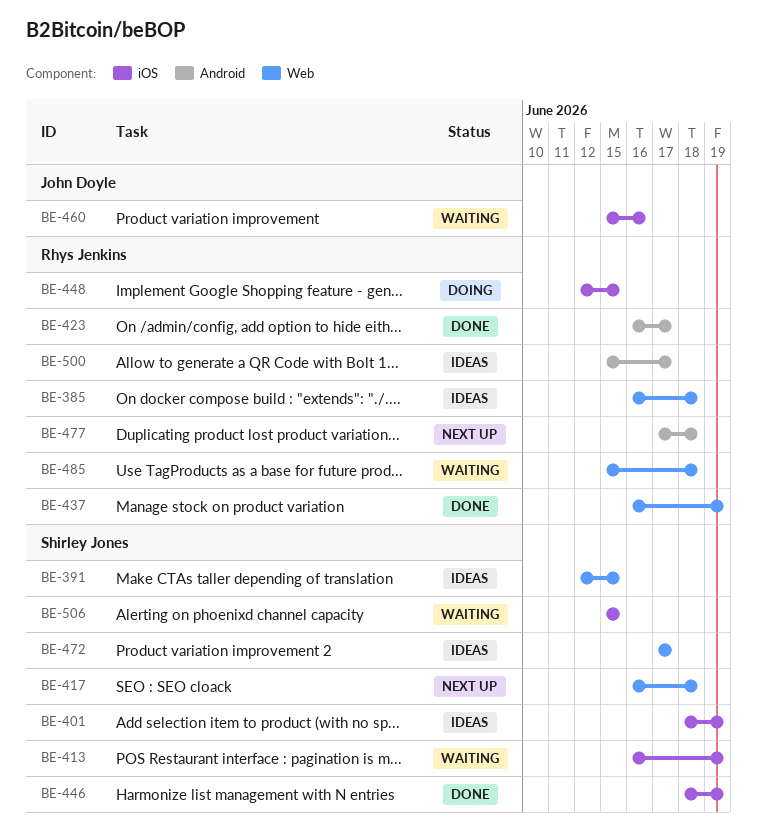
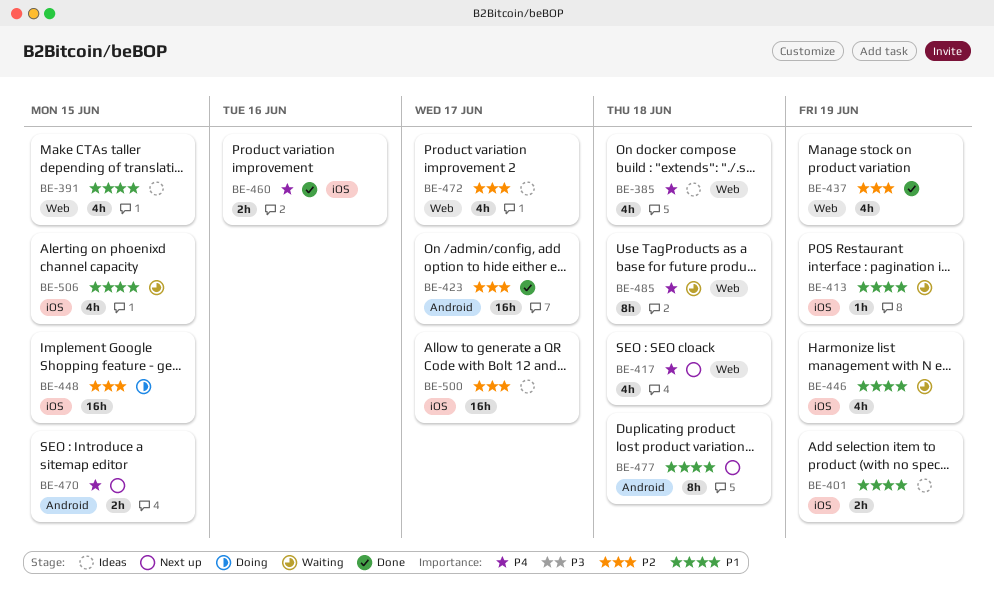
BE-446, status: Done -> Waiting
BE-460, status: Waiting -> Done
BE-470: none -> present
BE-500, label: Android -> iOS

